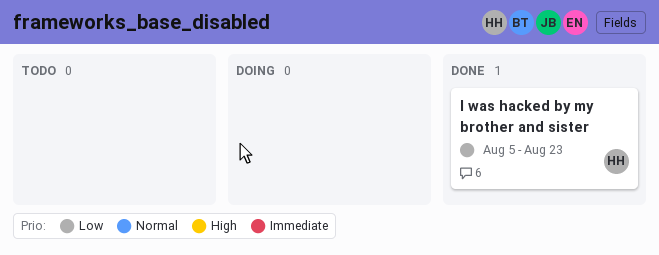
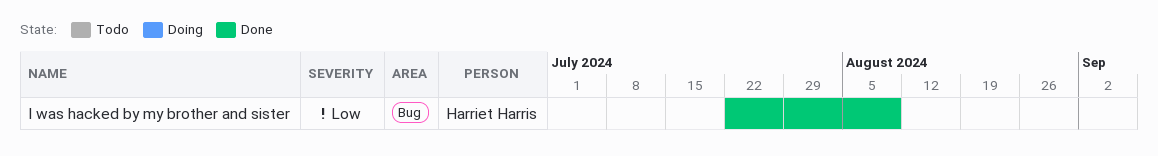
I was hacked by my brother and sister, start: Aug 5 -> Jul 22
I was hacked by my brother and sister, due: Aug 23 -> Aug 9

